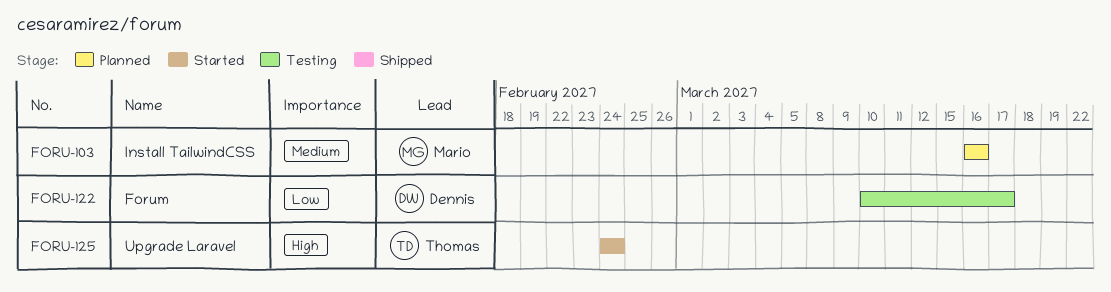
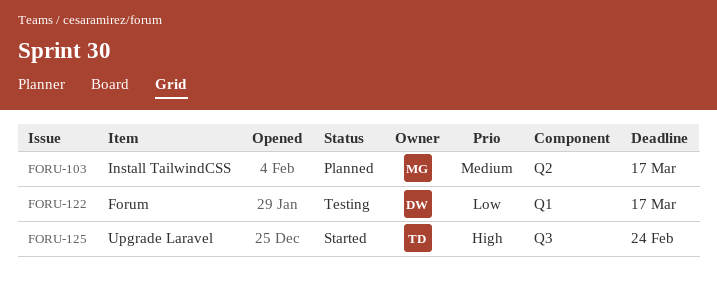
FORU-103, due: Mar 16 -> Mar 17

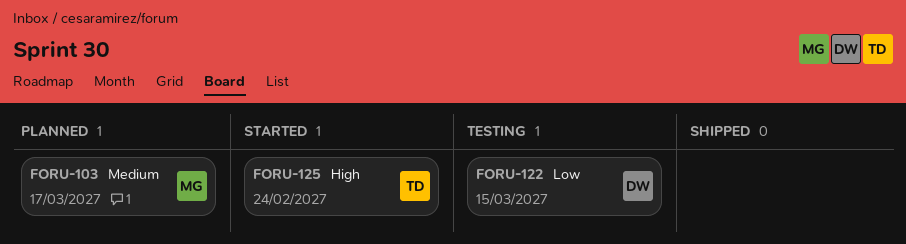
FORU-122, due: Mar 17 -> Mar 15

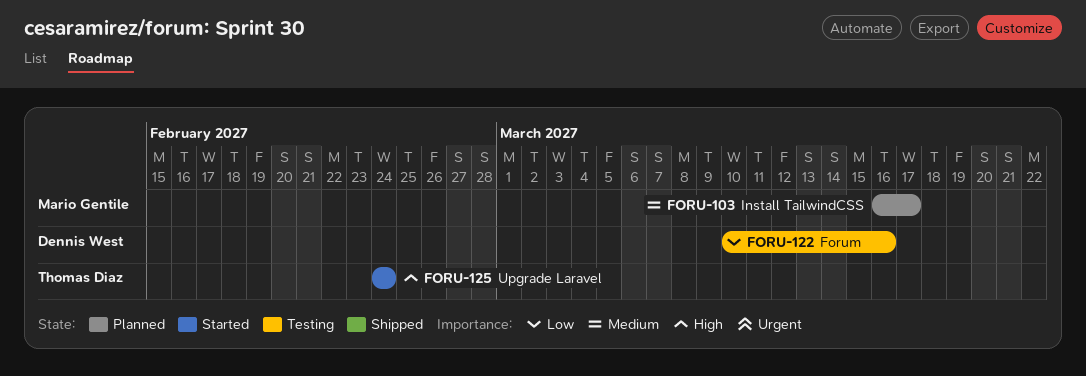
FORU-122, due: Mar 15 -> Mar 16

